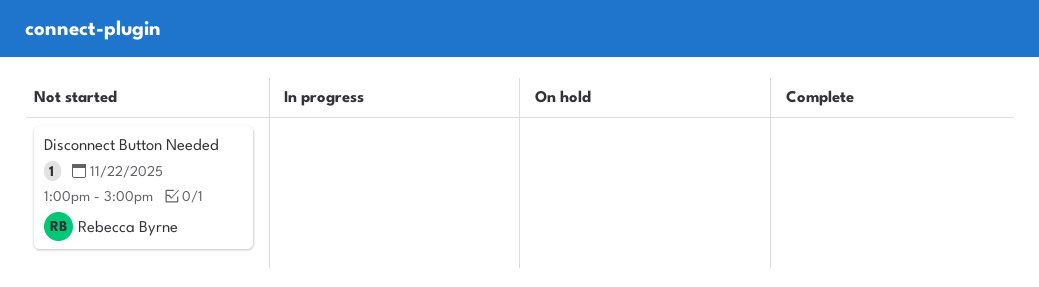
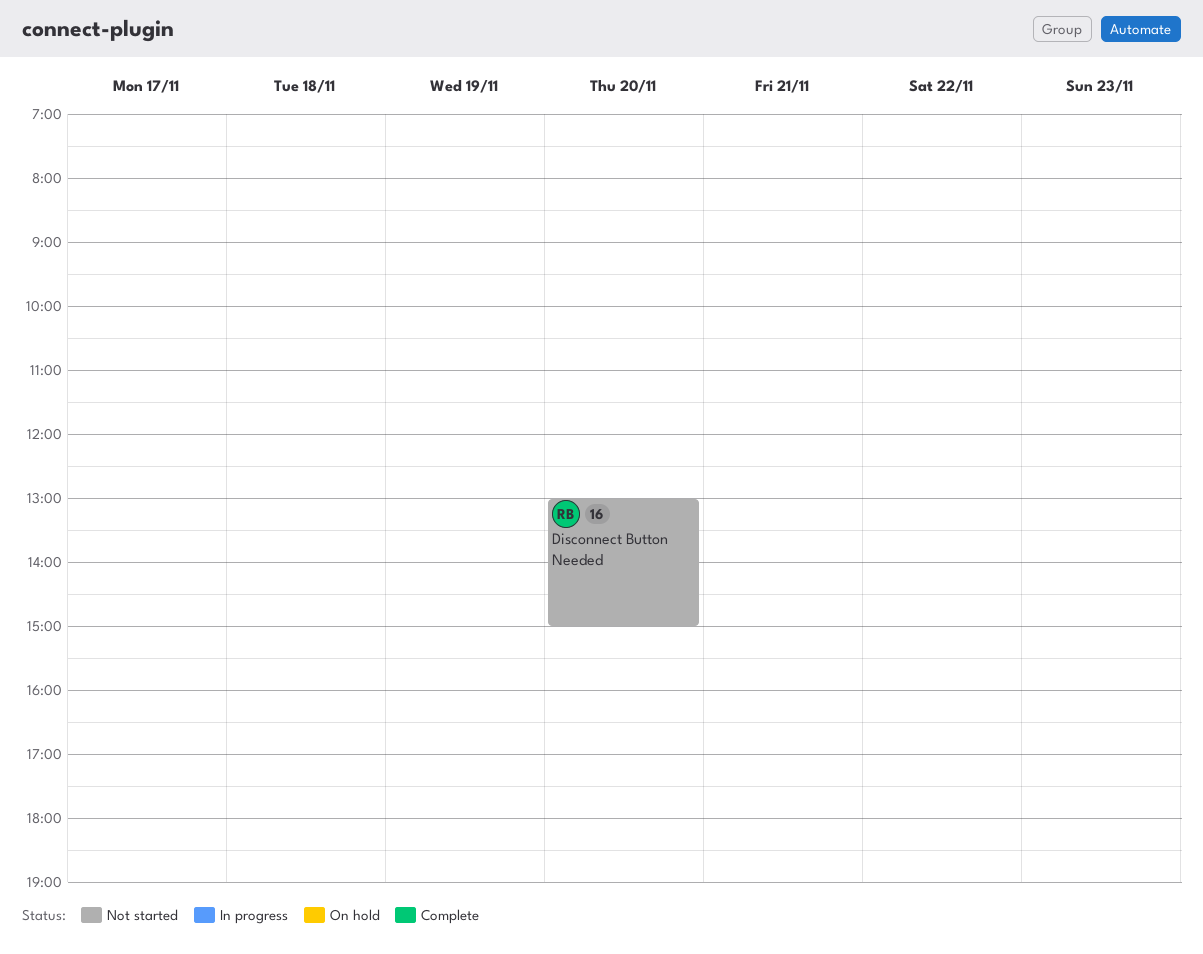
Disconnect Button Needed, estimate: 1 -> 16
Disconnect Button Needed, day: Nov 22 -> Nov 20

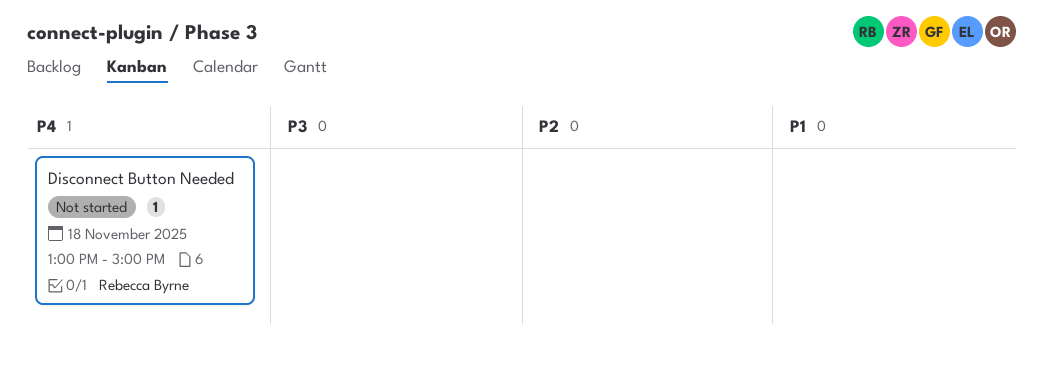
Disconnect Button Needed, estimate: 16 -> 1
Disconnect Button Needed, day: Nov 20 -> Nov 18

